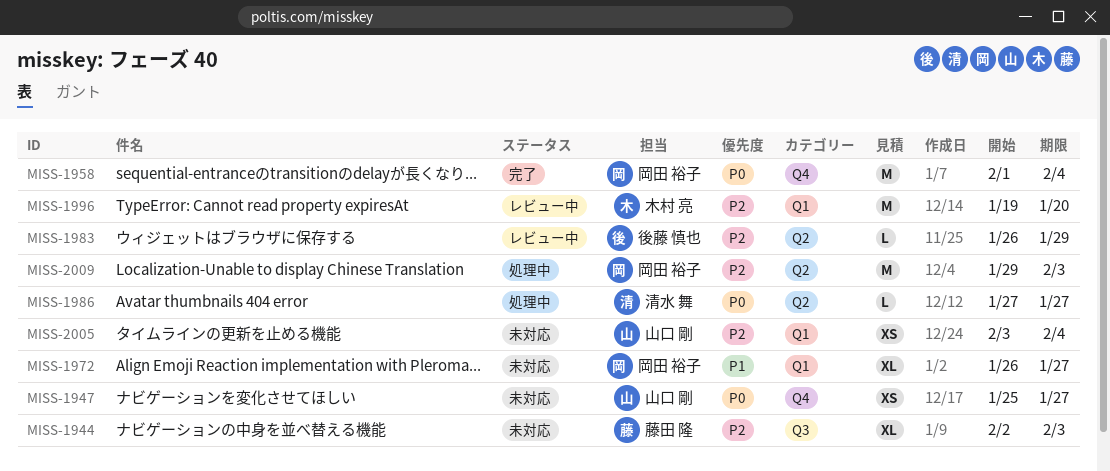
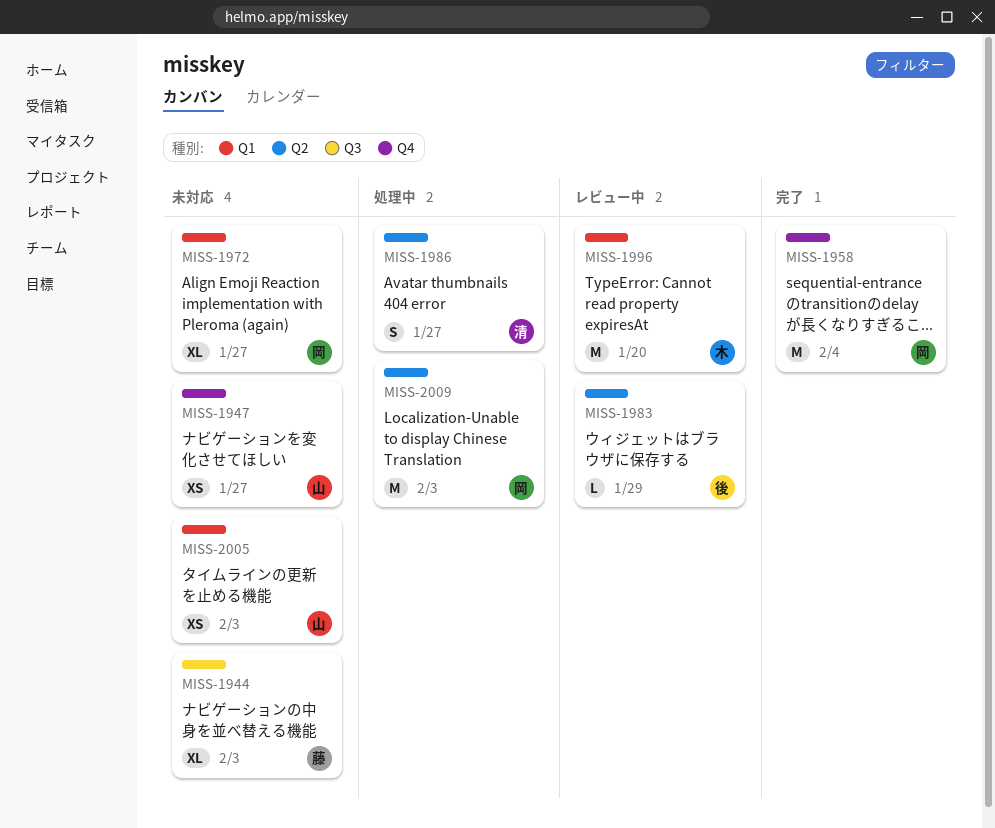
MISS-1986, estimate: L -> S
MISS-2005, due: Feb 4 -> Feb 3

